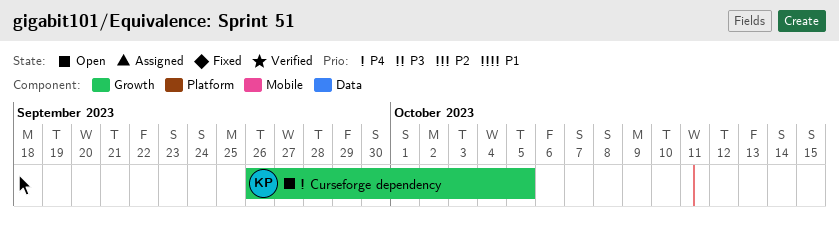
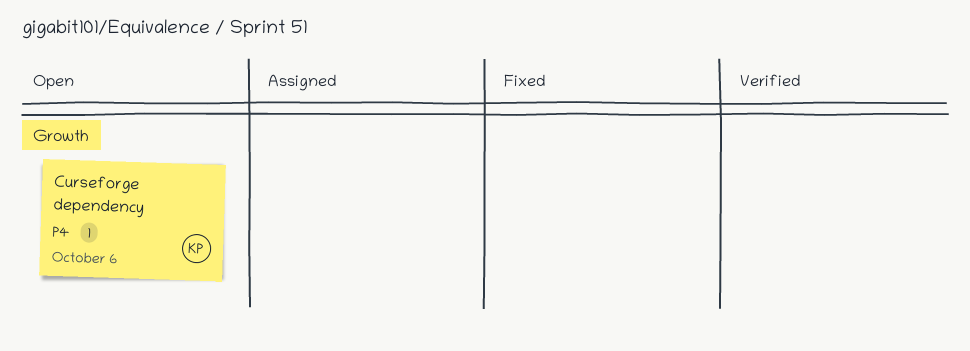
Curseforge dependency, due: Oct 5 -> Oct 6

